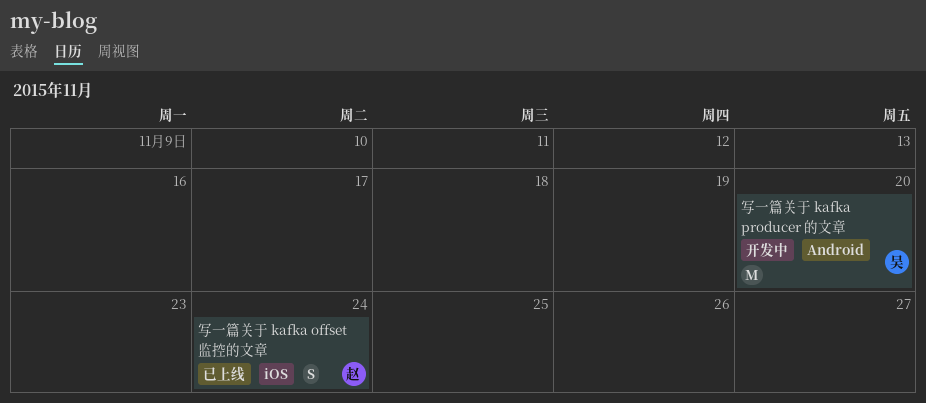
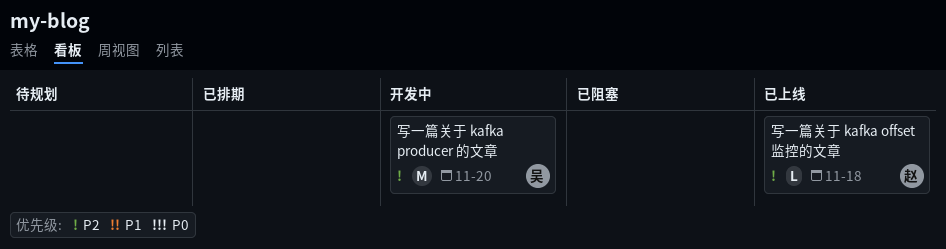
写一篇关于 kafka offset 监控的文章, estimate: S -> L
写一篇关于 kafka offset 监控的文章, due: Nov 24 -> Nov 18

